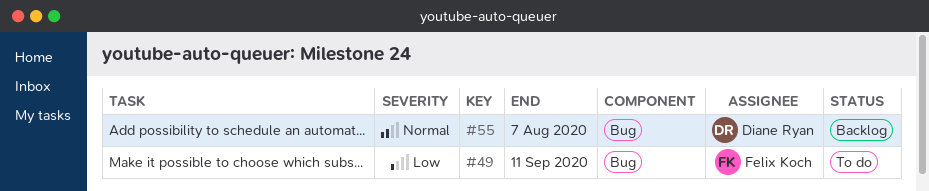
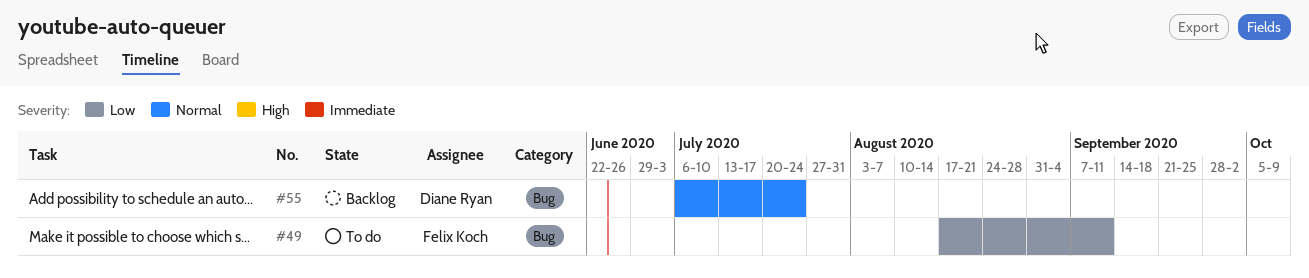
#55, due: Aug 7 -> Jul 24

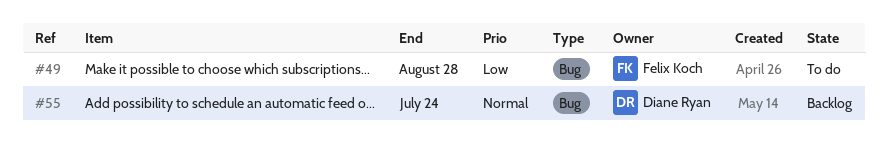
#49, due: Sep 11 -> Aug 28

